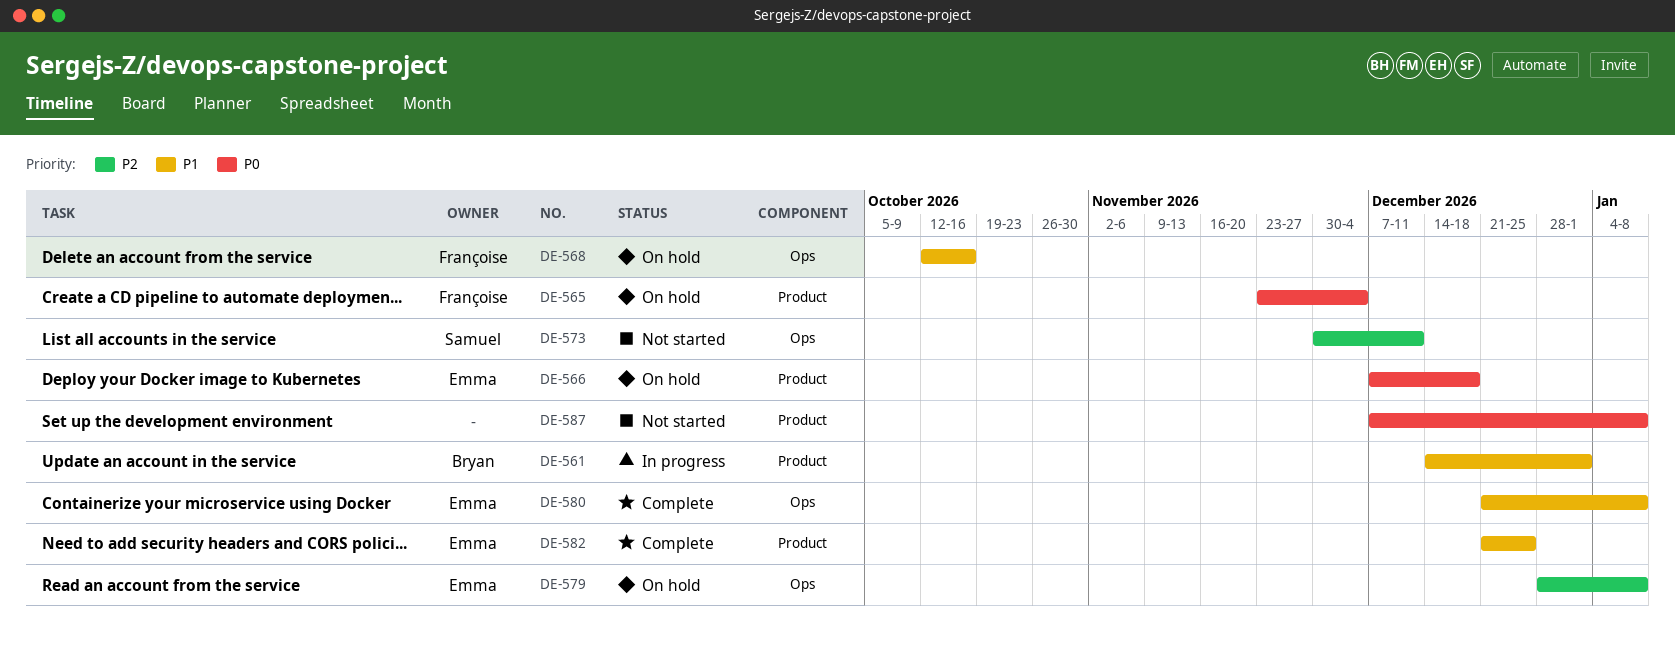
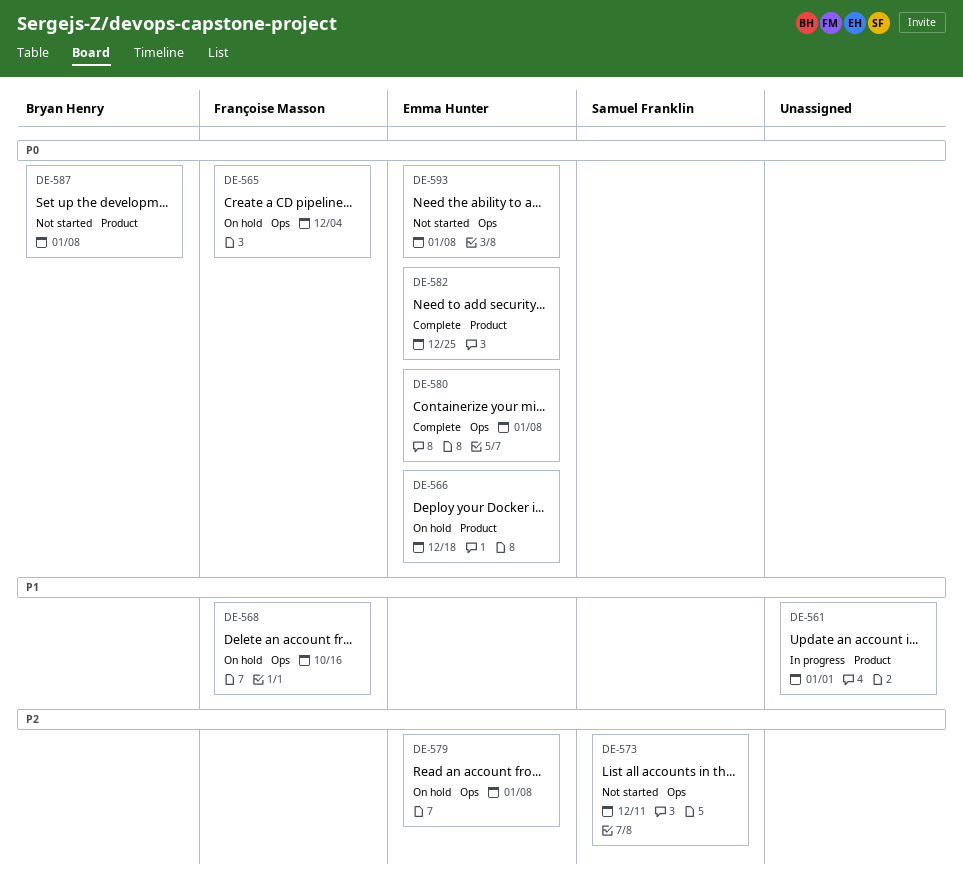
DE-561, owner: Bryan Henry -> none
DE-565, label: Product -> Ops
DE-580, priority: P1 -> P0
DE-582, priority: P1 -> P0
DE-587, owner: none -> Bryan Henry
DE-593: none -> present

